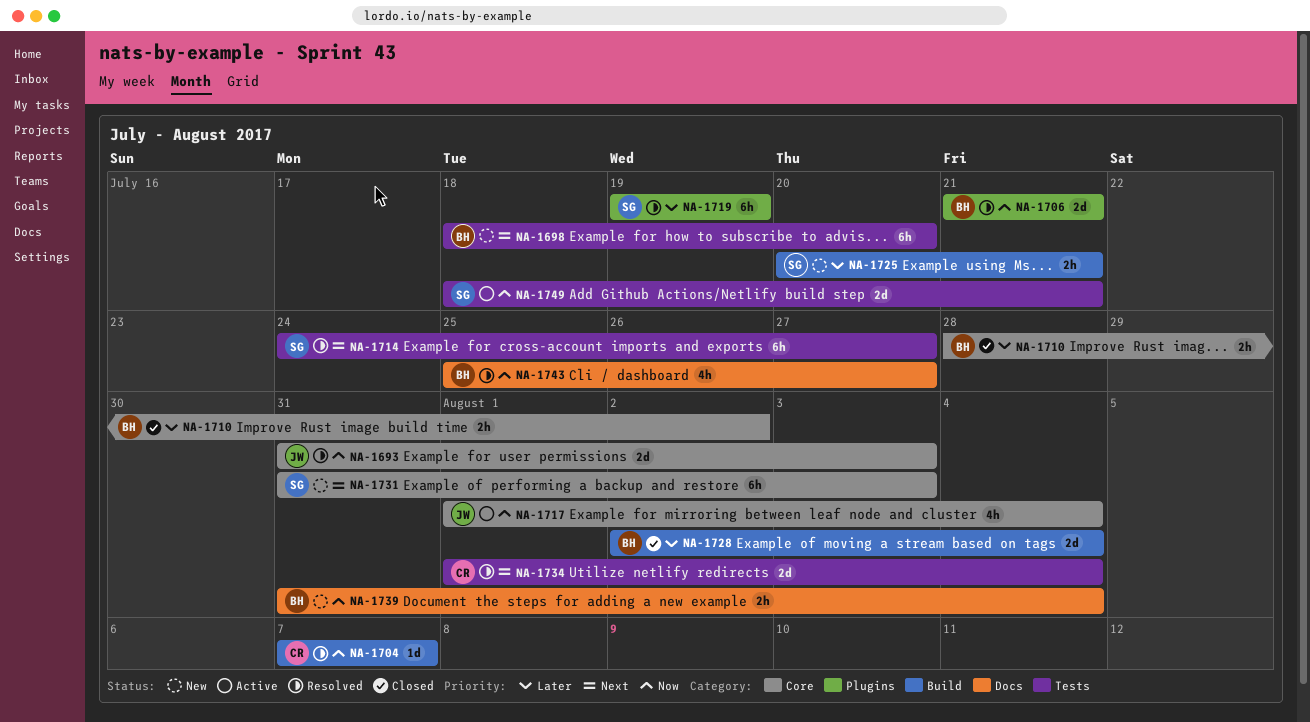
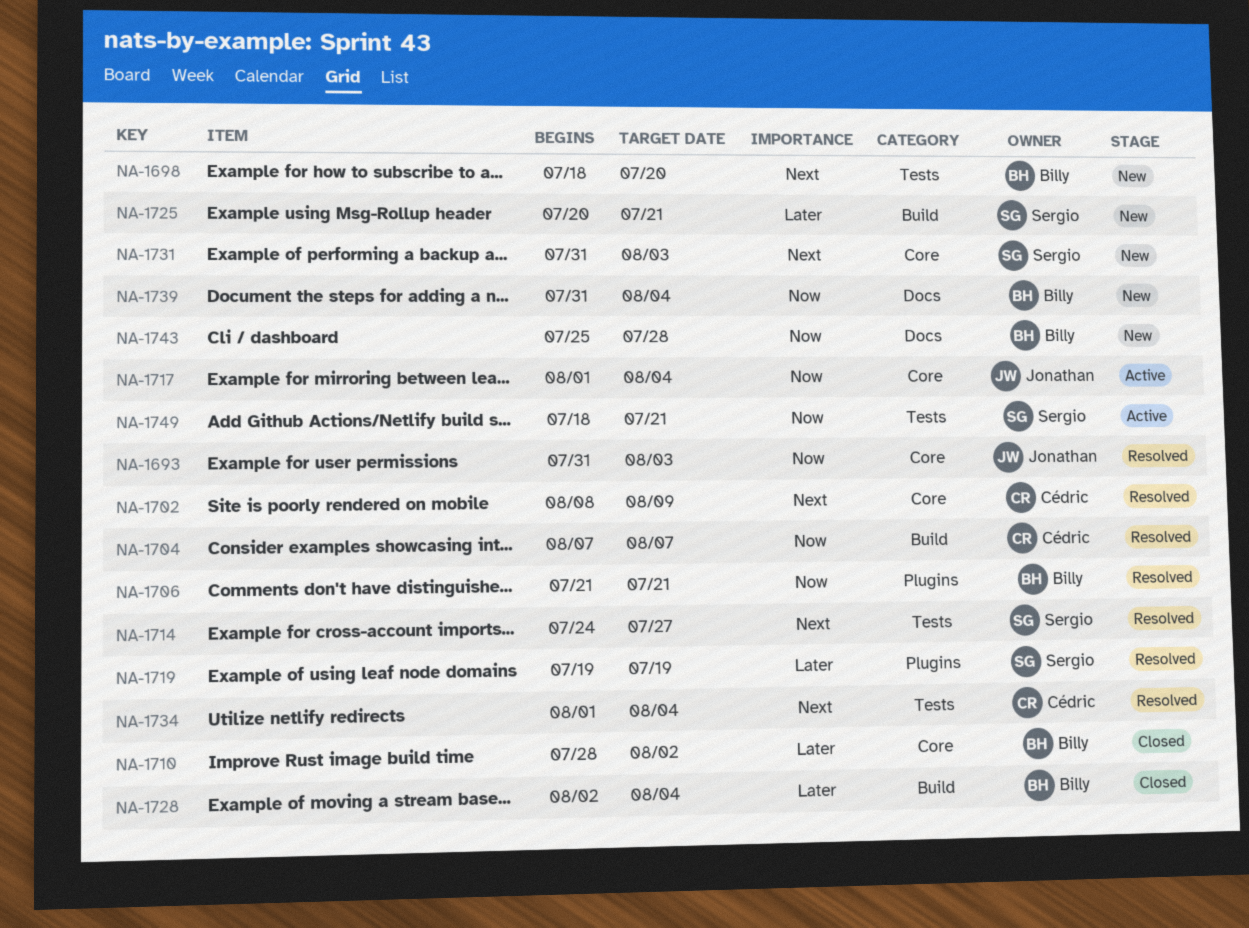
NA-1702: none -> present
NA-1743, status: Resolved -> New
NA-1743, due: Jul 27 -> Jul 28

